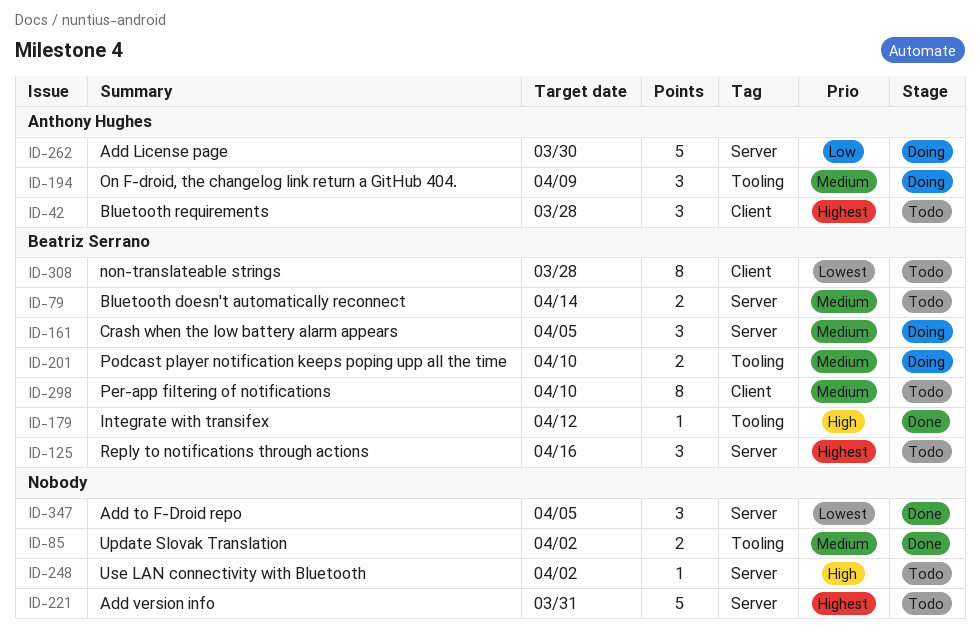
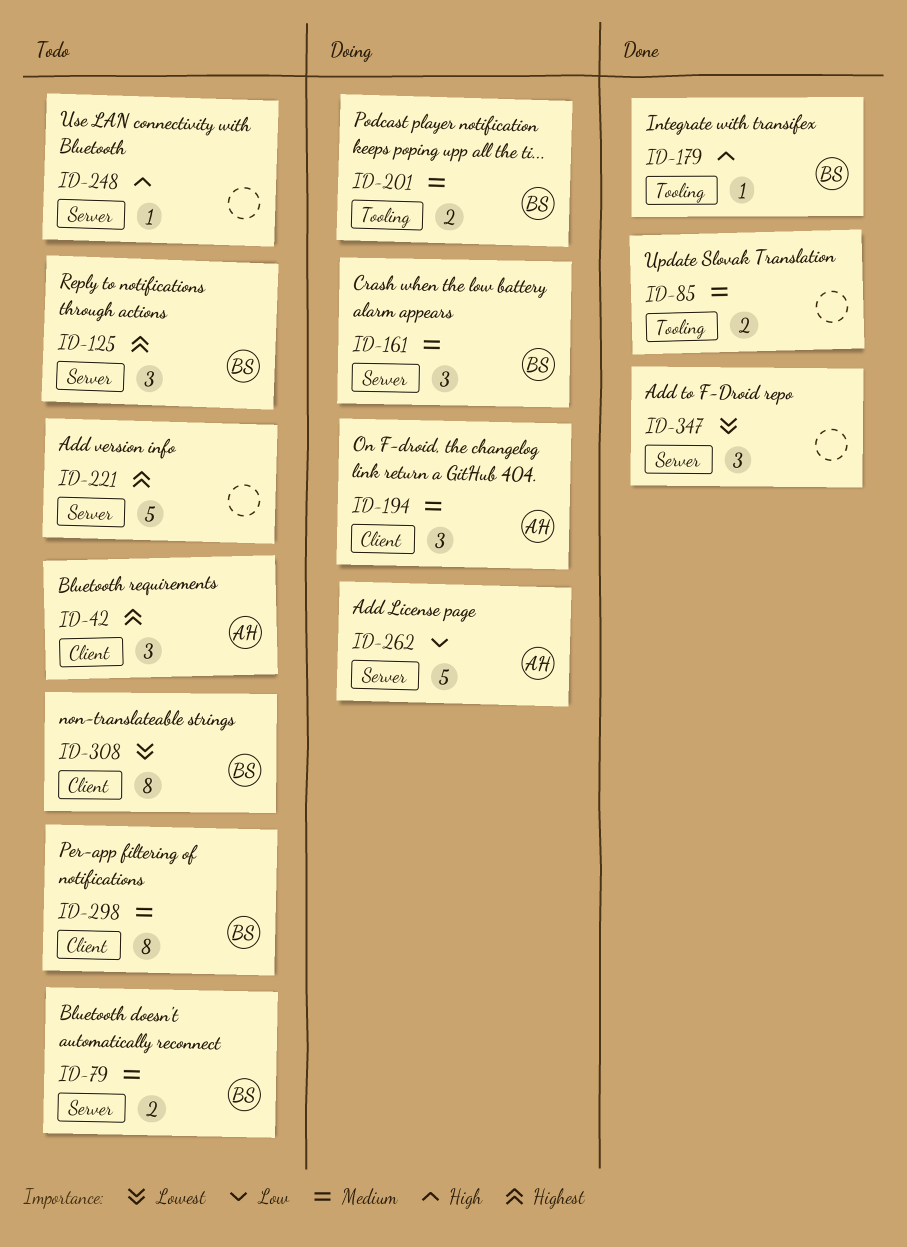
ID-194, label: Tooling -> Client

